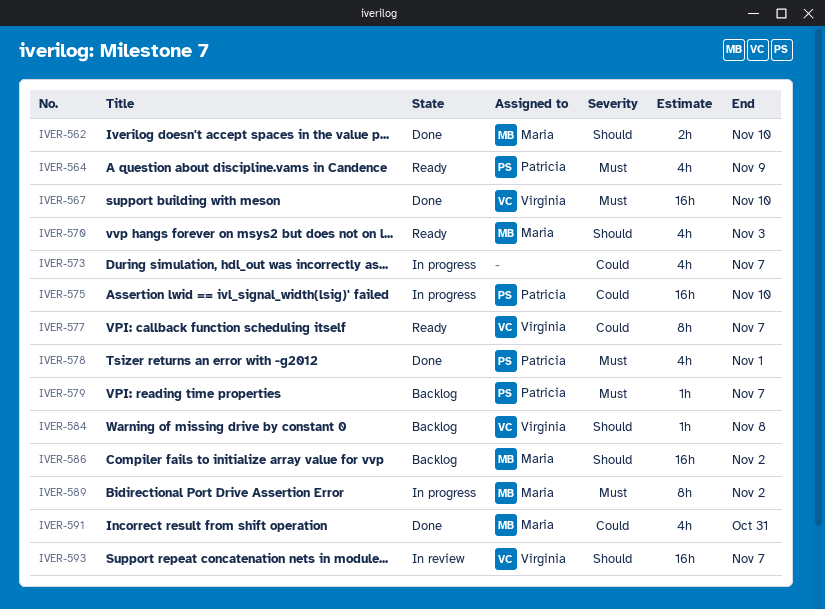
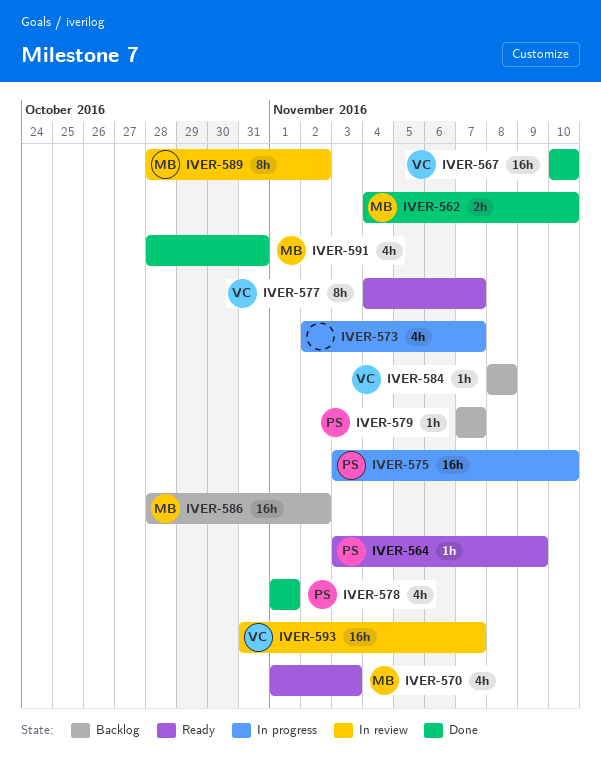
IVER-564, estimate: 4h -> 1h
IVER-589, status: In progress -> In review

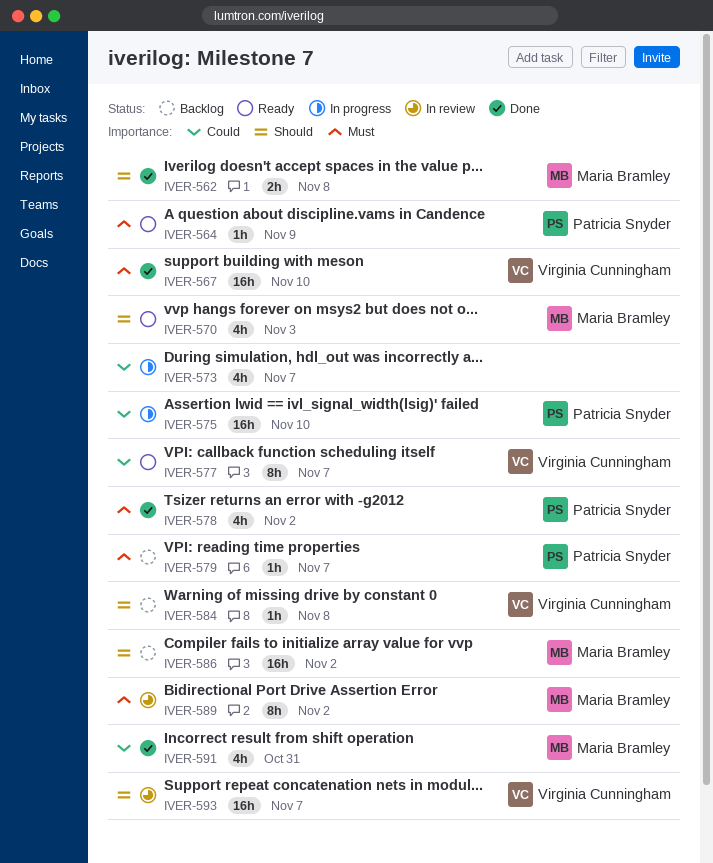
IVER-562, due: Nov 10 -> Nov 8
IVER-578, due: Nov 1 -> Nov 2

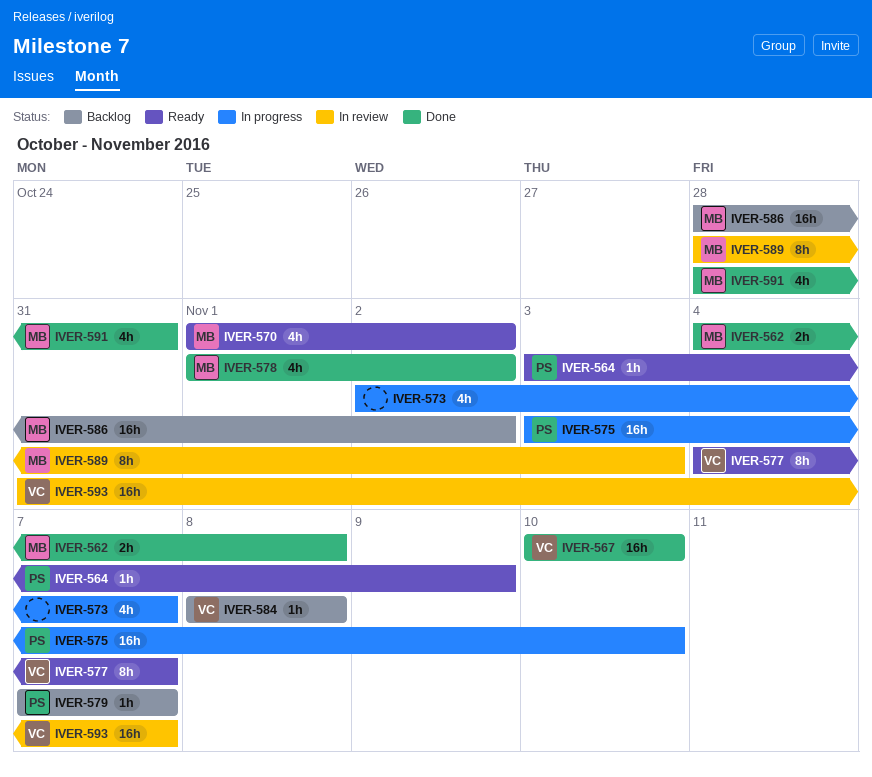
IVER-570, due: Nov 3 -> Nov 2
IVER-578, owner: Patricia Snyder -> Maria Bramley
IVER-589, due: Nov 2 -> Nov 3

